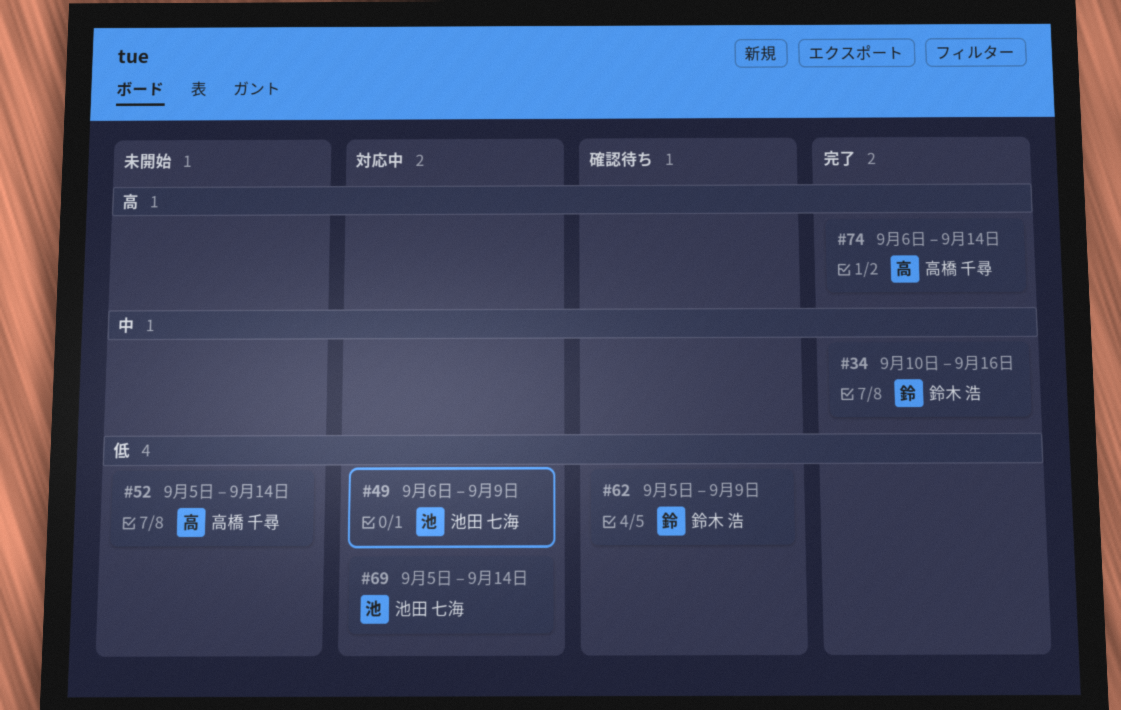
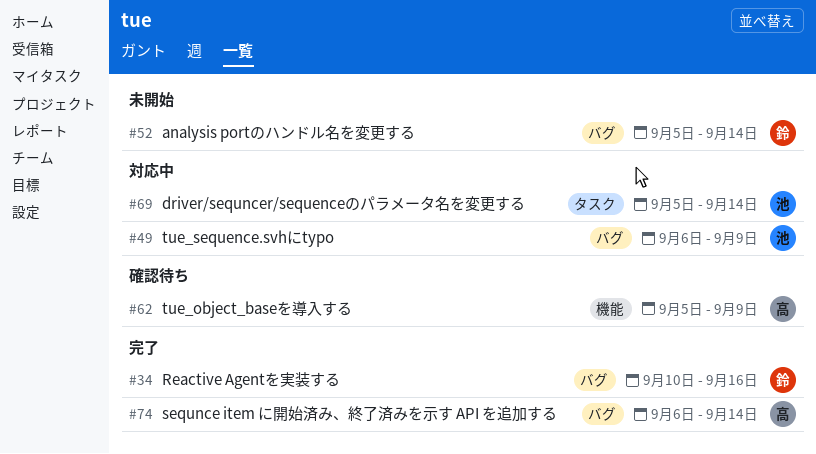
#52, owner: 高橋 千尋 -> 鈴木 浩
#62, owner: 鈴木 浩 -> 高橋 千尋

